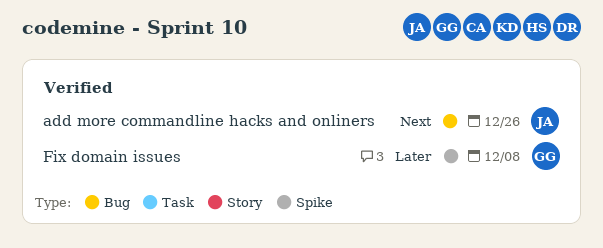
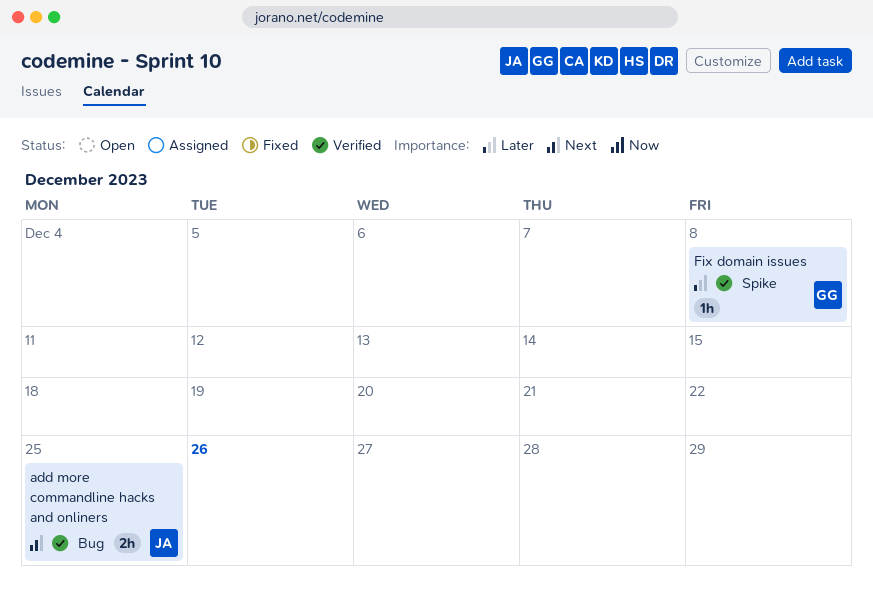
add more commandline hacks and onliners, due: Dec 26 -> Dec 25

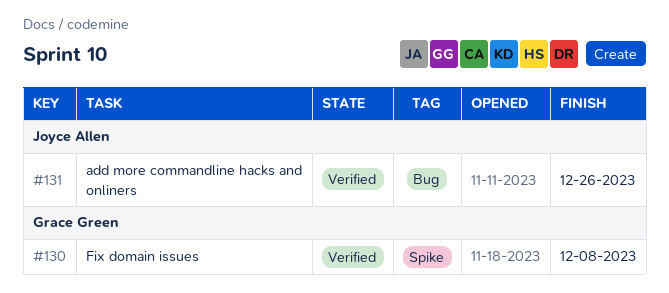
add more commandline hacks and onliners, due: Dec 25 -> Dec 26

